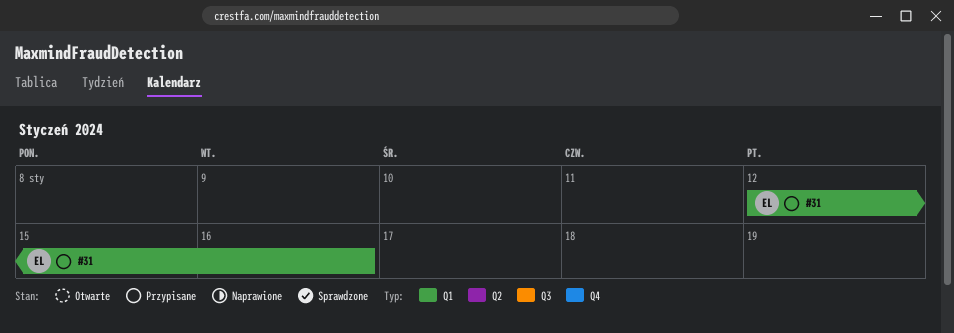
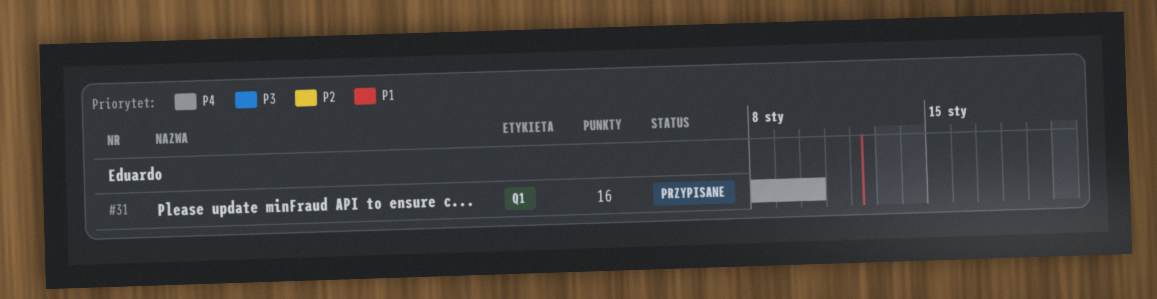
#31, start: Jan 12 -> Jan 8
#31, due: Jan 16 -> Jan 10

